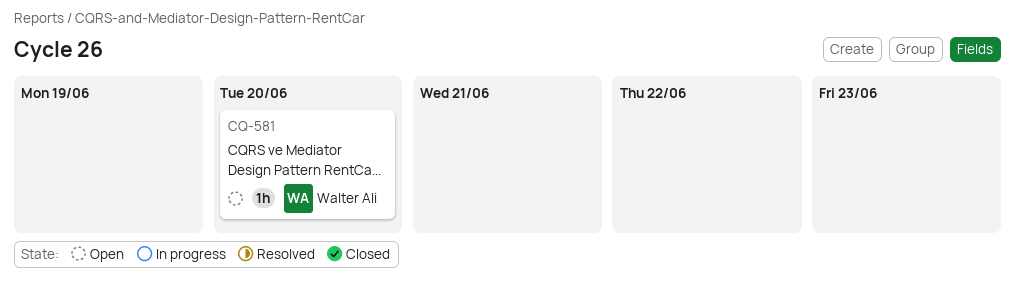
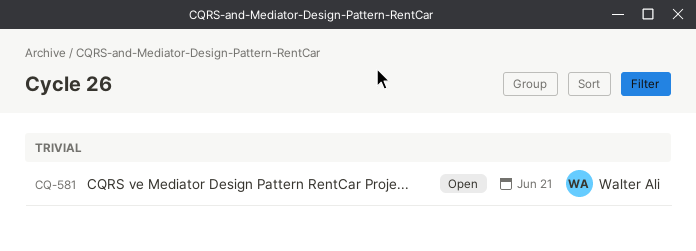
CQ-581, due: Jun 20 -> Jun 21

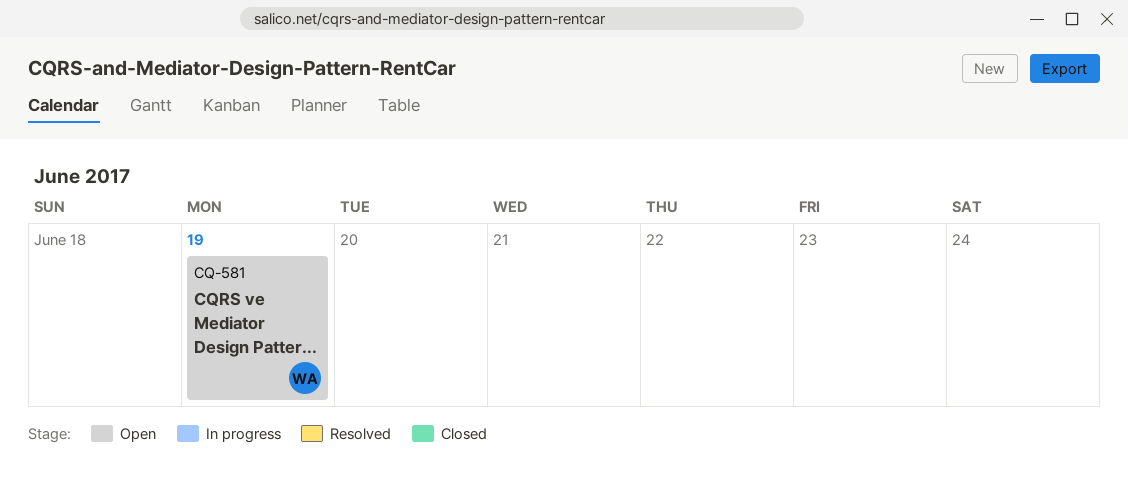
CQ-581, due: Jun 21 -> Jun 19

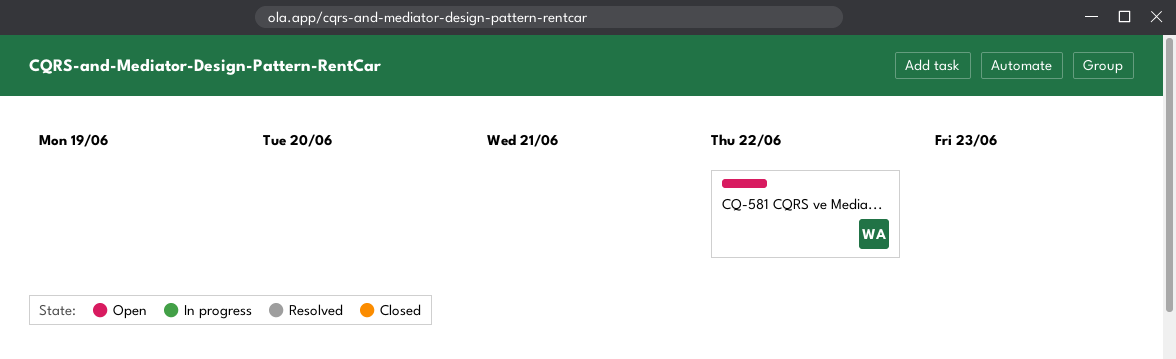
CQ-581, due: Jun 19 -> Jun 22

